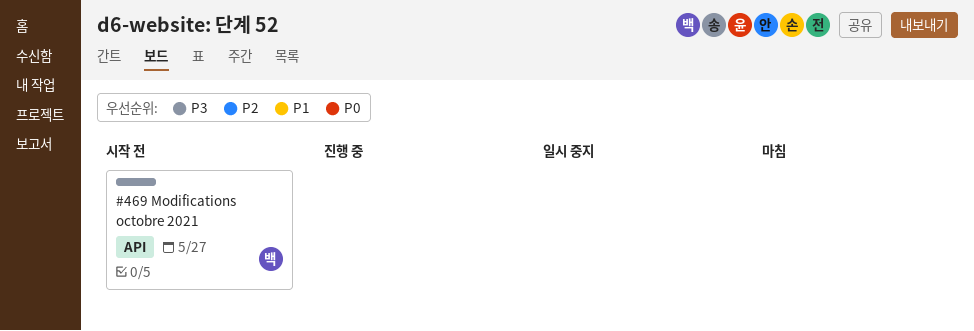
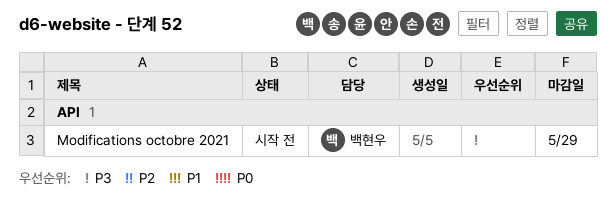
Modifications octobre 2021, due: May 27 -> May 29

